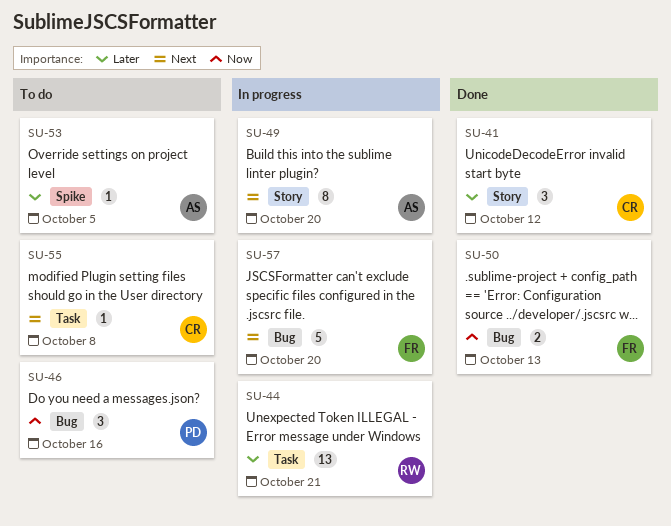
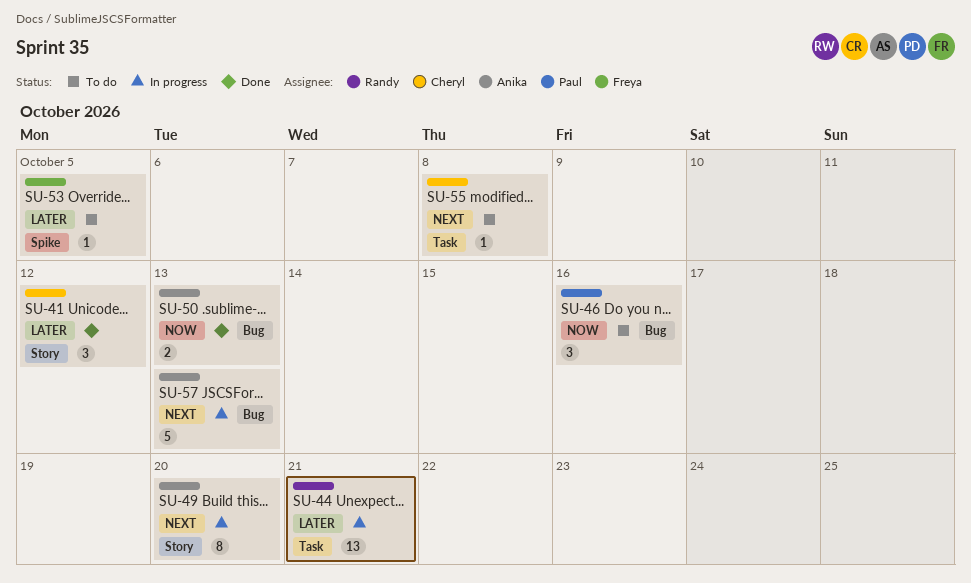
SU-50, owner: Freya -> Anika
SU-53, owner: Anika -> Freya
SU-57, owner: Freya -> Anika
SU-57, due: Oct 20 -> Oct 13

